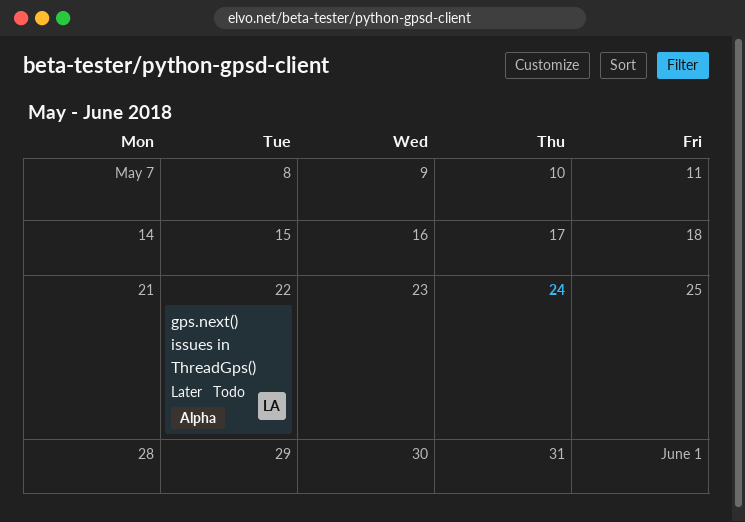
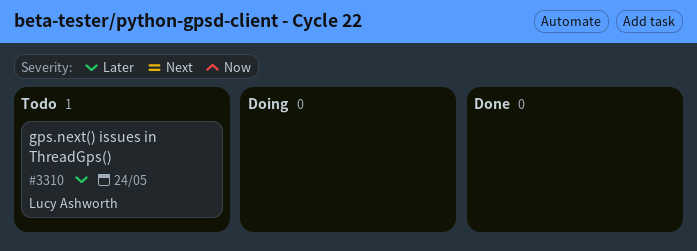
gps.next() issues in ThreadGps(), due: May 22 -> May 24

